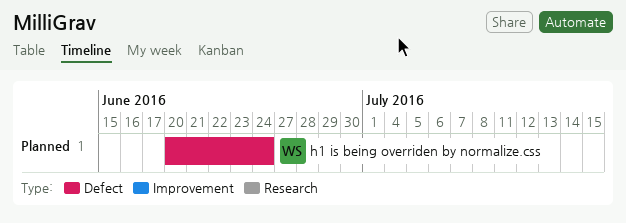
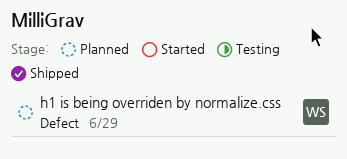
h1 is being overriden by normalize.css, due: Jun 24 -> Jun 29

